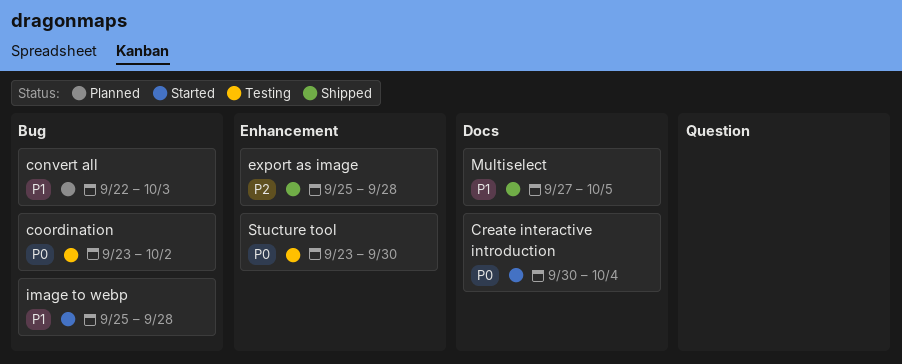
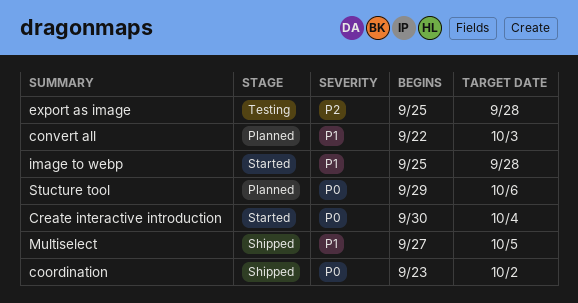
coordination, status: Testing -> Shipped
export as image, status: Shipped -> Testing
Stucture tool, status: Testing -> Planned
Stucture tool, start: Sep 23 -> Sep 29
Stucture tool, due: Sep 30 -> Oct 6

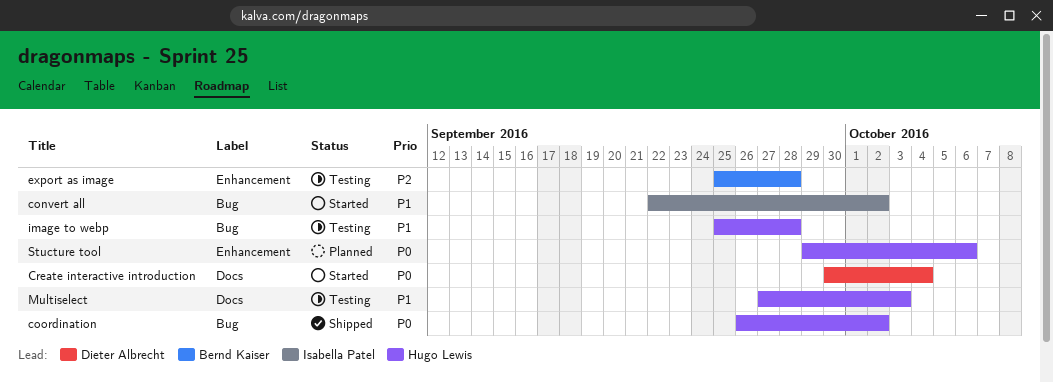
convert all, status: Planned -> Started
convert all, due: Oct 3 -> Oct 2
coordination, start: Sep 23 -> Sep 26
image to webp, status: Started -> Testing
Multiselect, status: Shipped -> Testing
Multiselect, due: Oct 5 -> Oct 3

